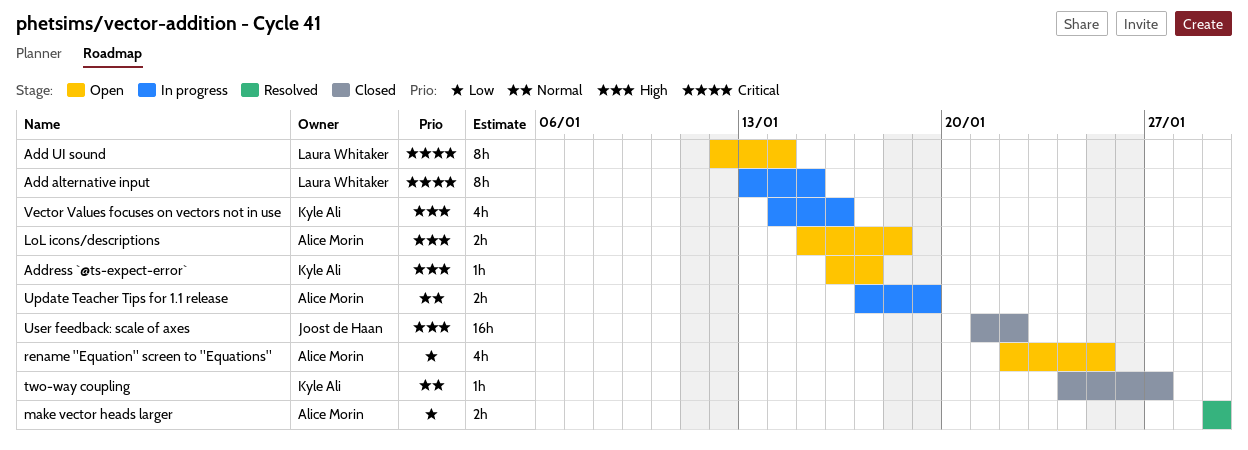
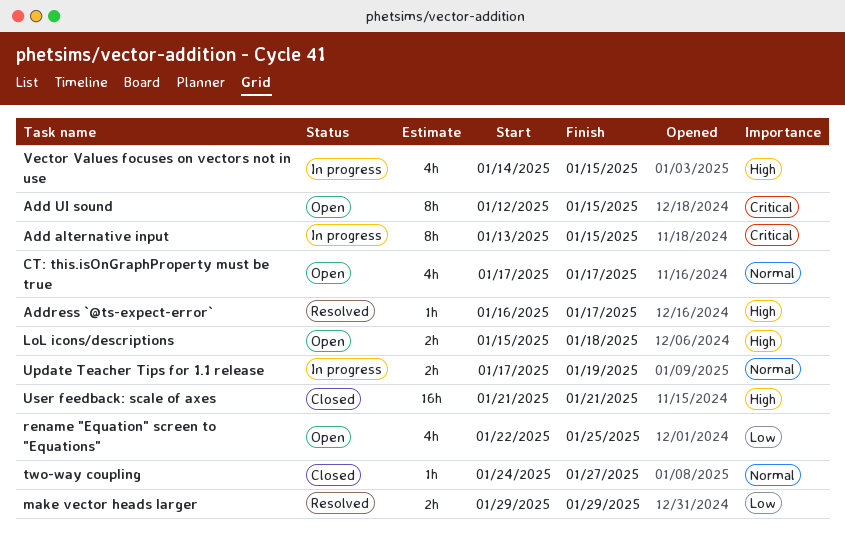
Add UI sound, due: Jan 14 -> Jan 15
Address `@ts-expect-error`, status: Open -> Resolved
CT: this.isOnGraphProperty must be true: none -> present
User feedback: scale of axes, due: Jan 22 -> Jan 21
Vector Values focuses on vectors not in use, due: Jan 16 -> Jan 15

